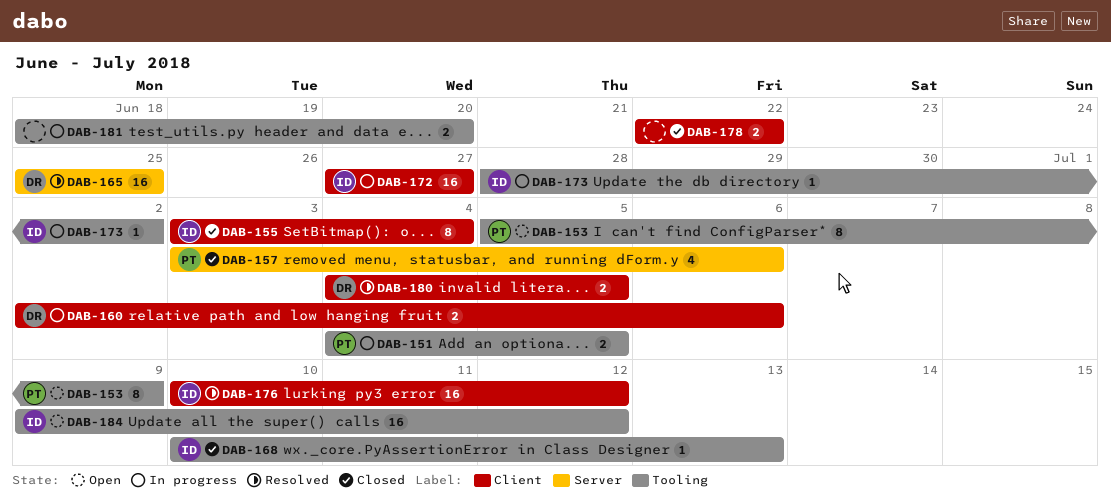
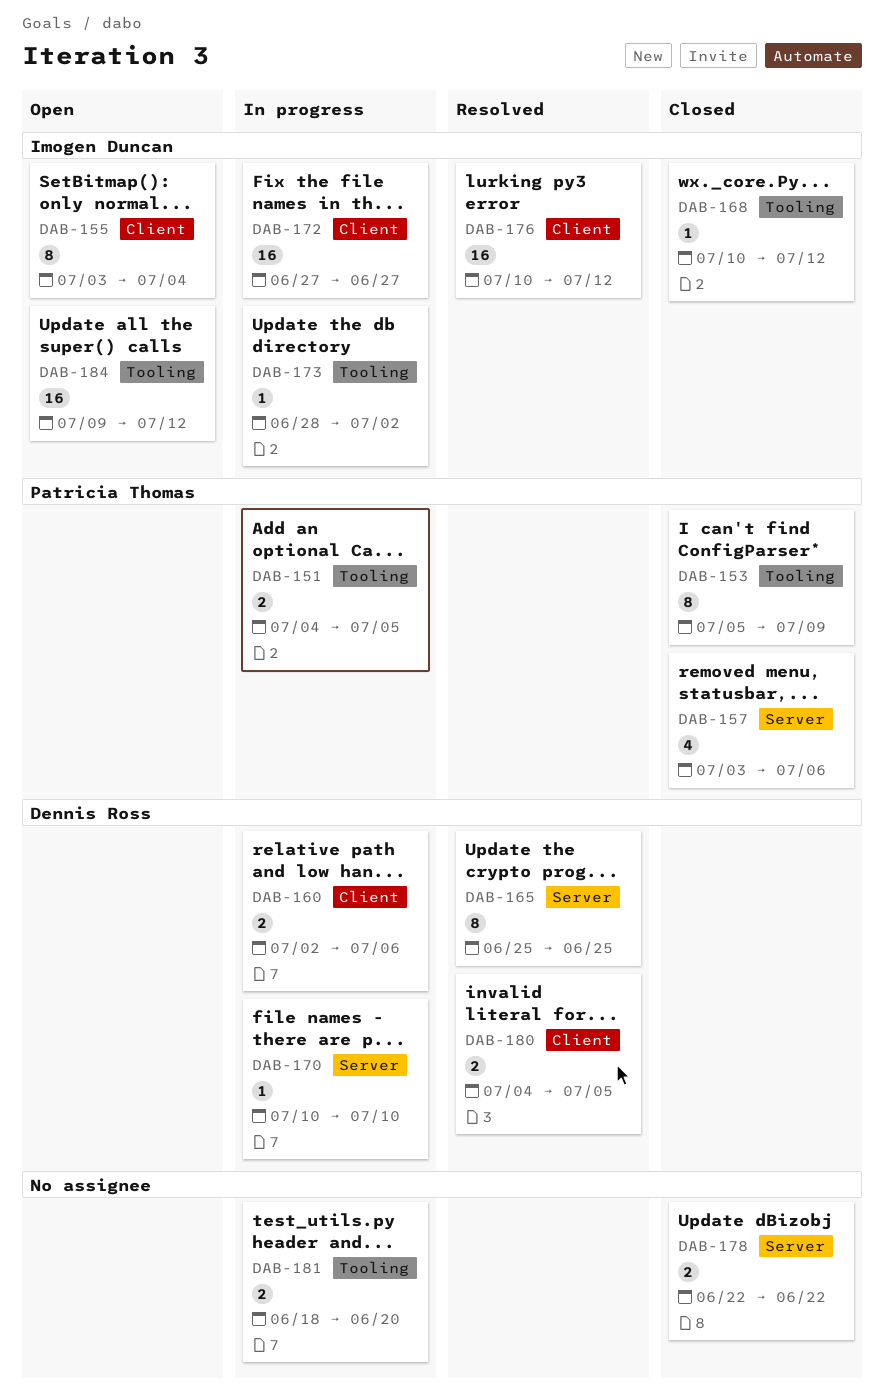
DAB-153, status: Open -> Closed
DAB-155, status: Closed -> Open
DAB-165, estimate: 16 -> 8
DAB-168, due: Jul 13 -> Jul 12
DAB-170: none -> present
DAB-178, label: Client -> Server

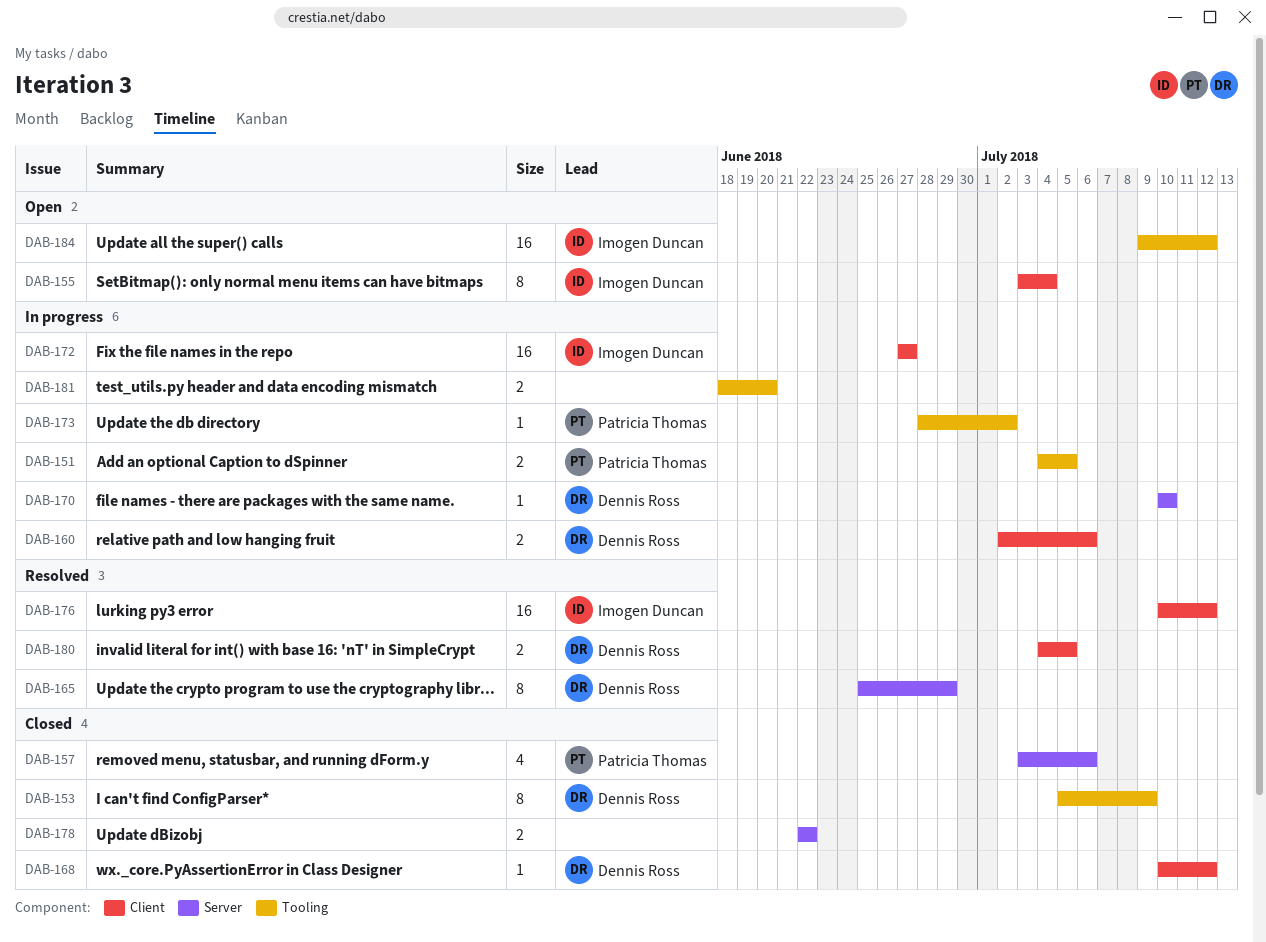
DAB-153, owner: Patricia Thomas -> Dennis Ross
DAB-165, due: Jun 25 -> Jun 29
DAB-168, owner: Imogen Duncan -> Dennis Ross
DAB-168, label: Tooling -> Client
DAB-173, owner: Imogen Duncan -> Patricia Thomas

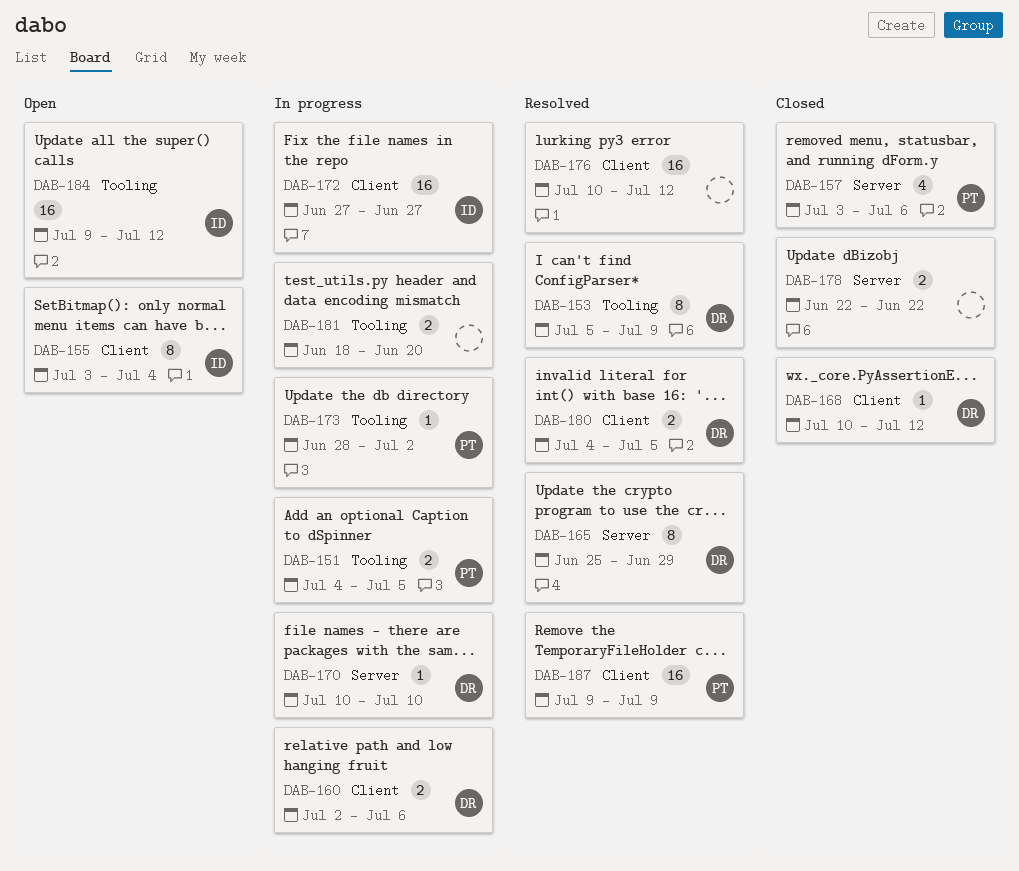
DAB-153, status: Closed -> Resolved
DAB-176, owner: Imogen Duncan -> none
DAB-187: none -> present

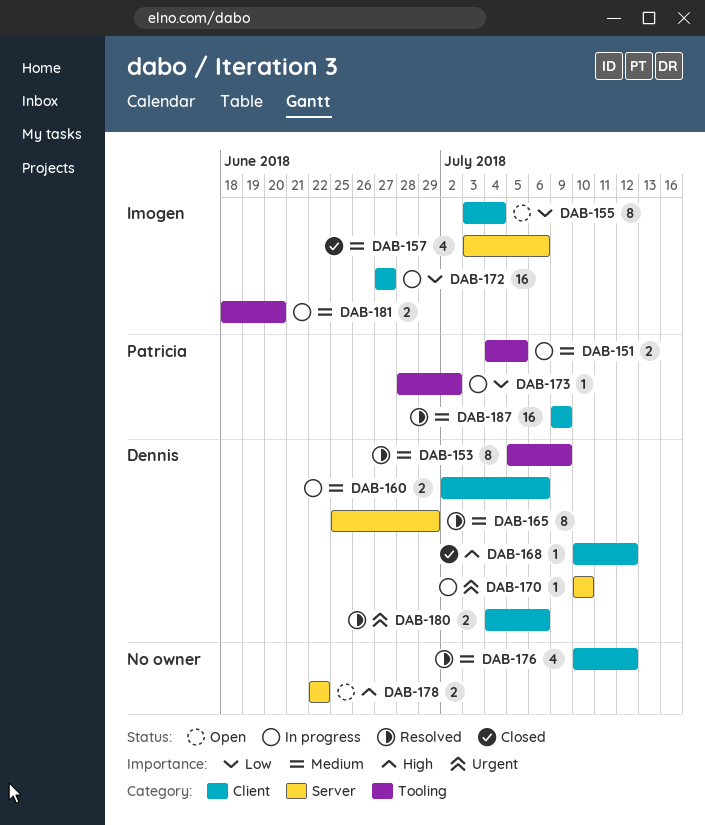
DAB-157, owner: Patricia -> Imogen
DAB-176, estimate: 16 -> 4
DAB-178, status: Closed -> Open
DAB-180, due: Jul 5 -> Jul 6
DAB-181, owner: none -> Imogen
DAB-184: present -> none

